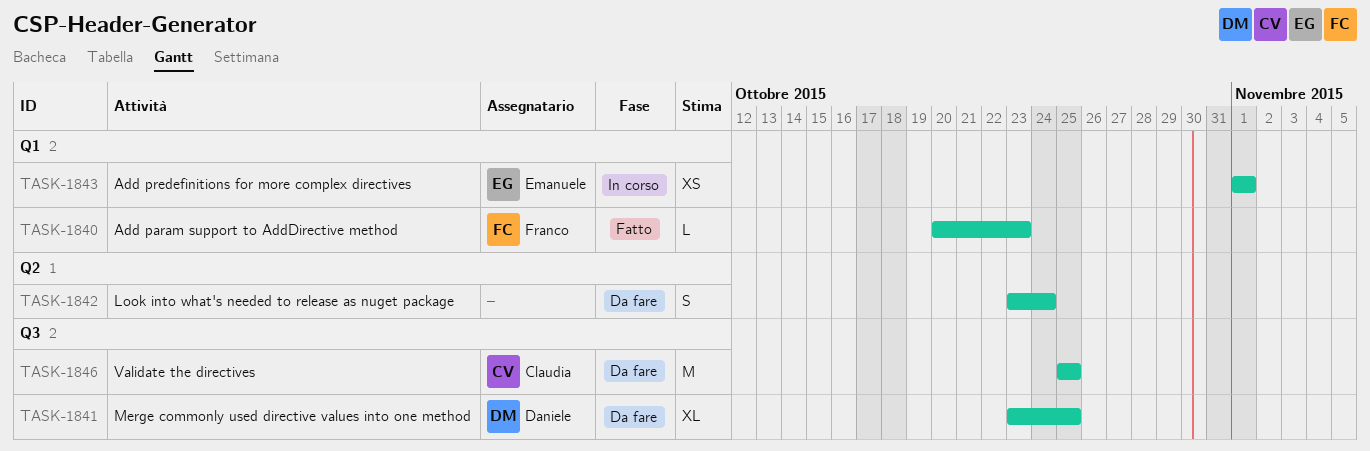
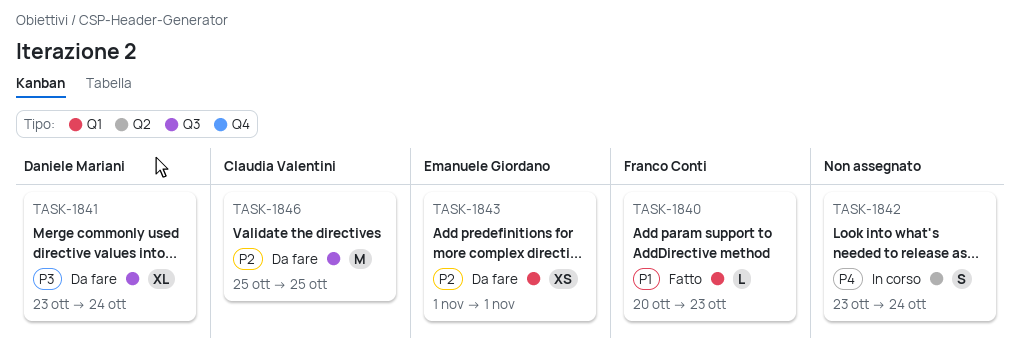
TASK-1841, due: Oct 25 -> Oct 24
TASK-1842, status: Da fare -> In corso
TASK-1843, status: In corso -> Da fare

